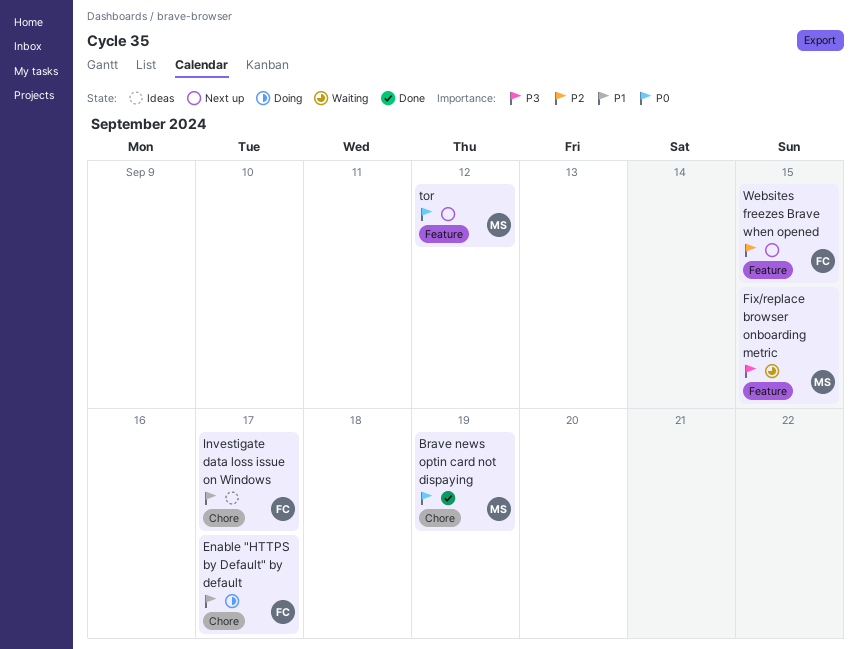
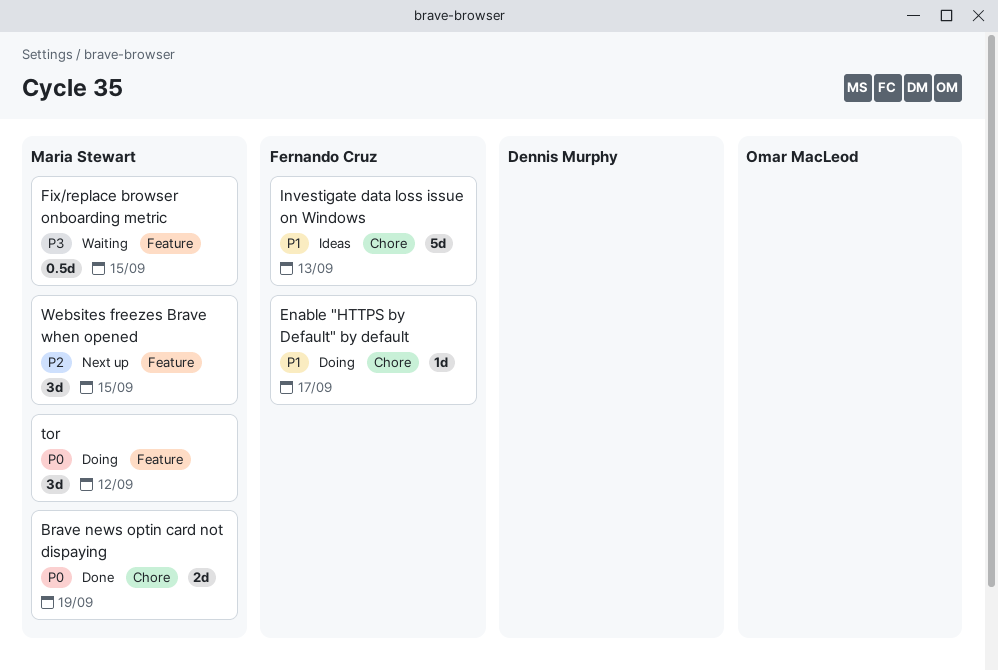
Investigate data loss issue on Windows, due: Sep 17 -> Sep 13
tor, status: Next up -> Doing
Websites freezes Brave when opened, owner: Fernando Cruz -> Maria Stewart

